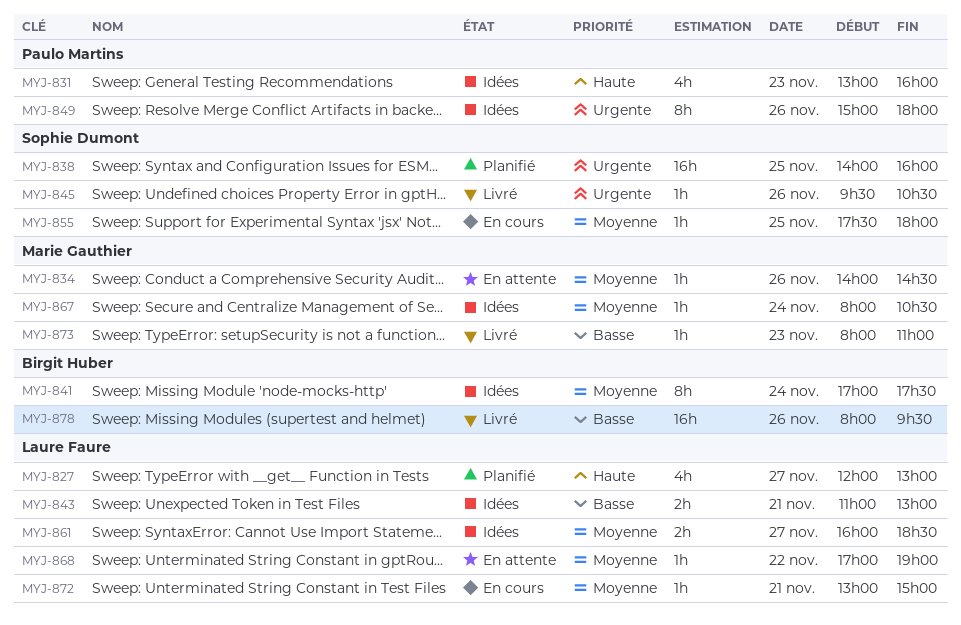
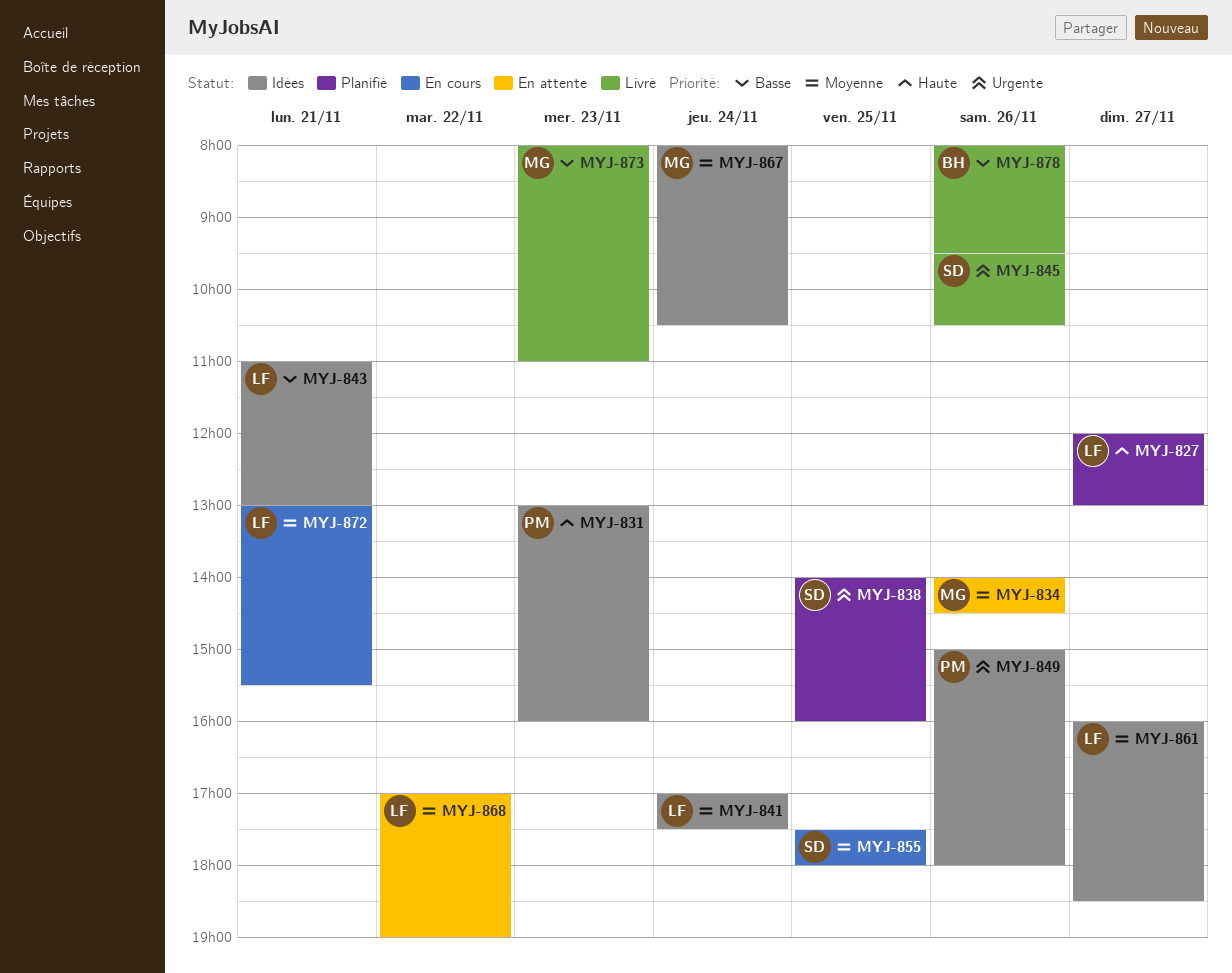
MYJ-841, owner: Birgit Huber -> Laure Faure
MYJ-872, ends: 15:00 -> 15:30

